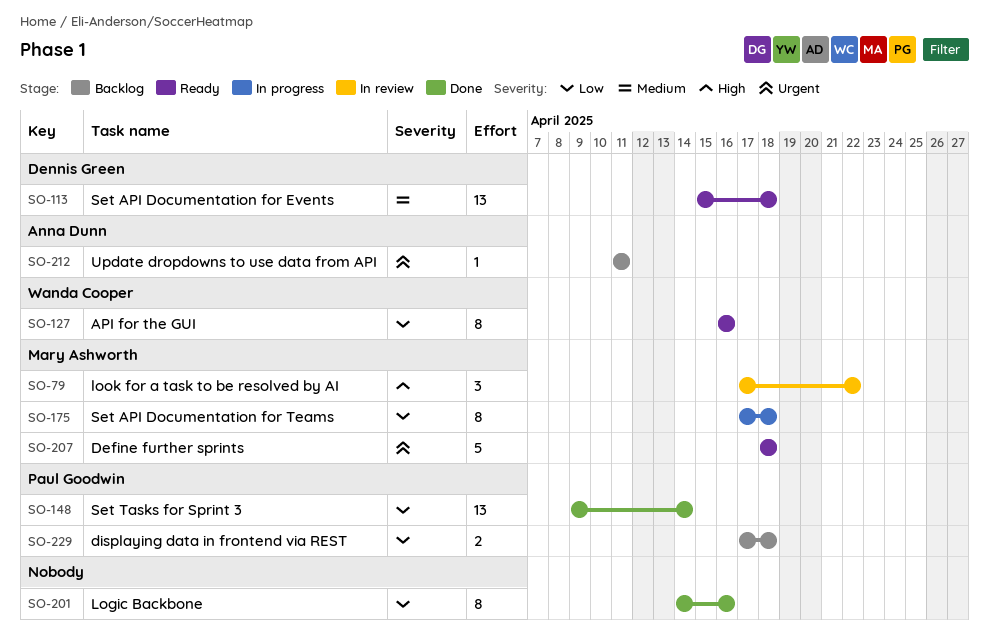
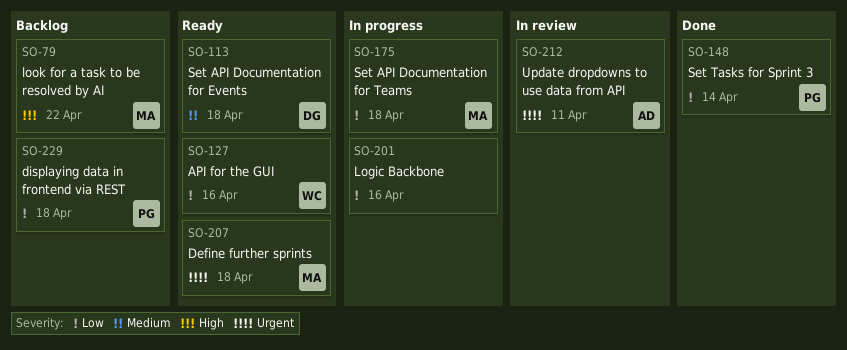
SO-79, status: In review -> Backlog
SO-201, status: Done -> In progress
SO-212, status: Backlog -> In review

